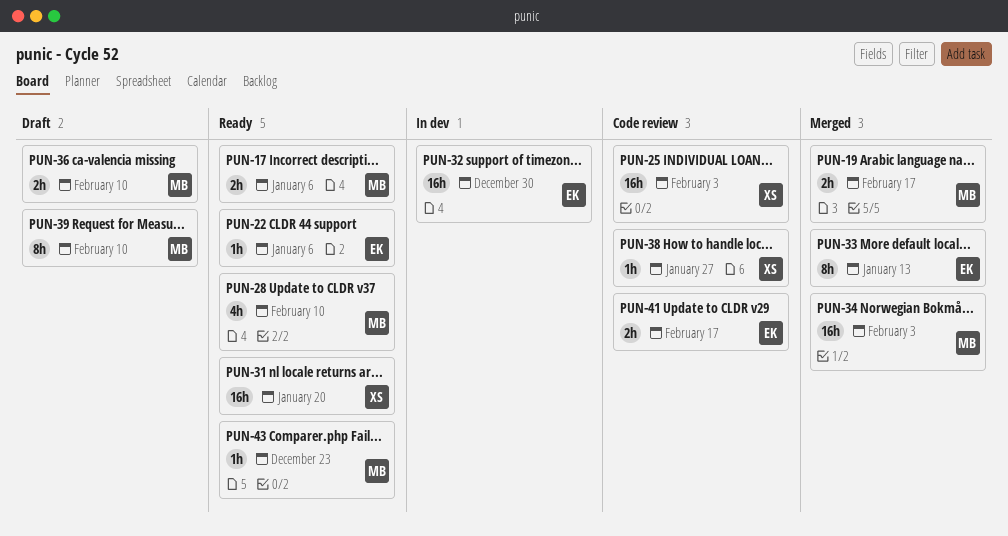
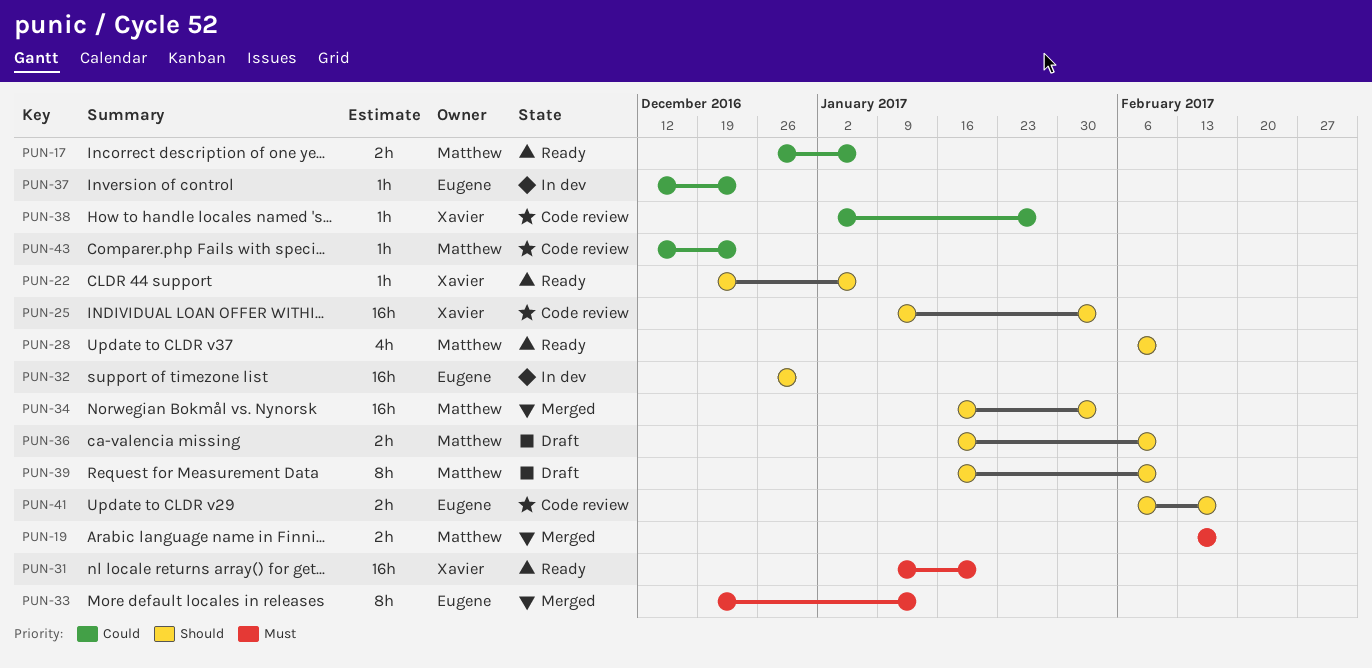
PUN-22, owner: Eugene -> Xavier
PUN-37: none -> present
PUN-43, status: Ready -> Code review

